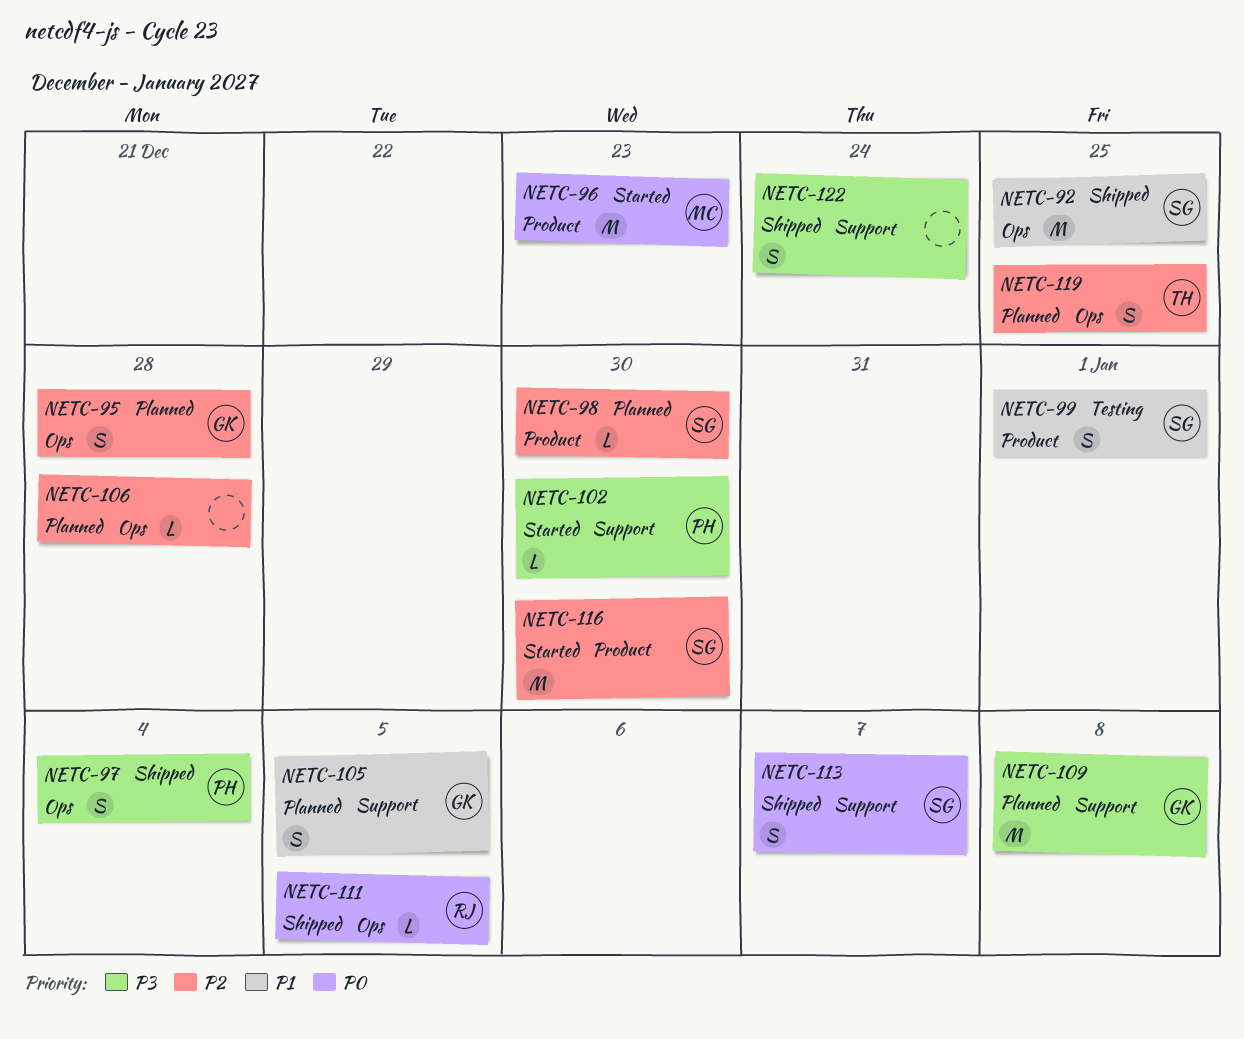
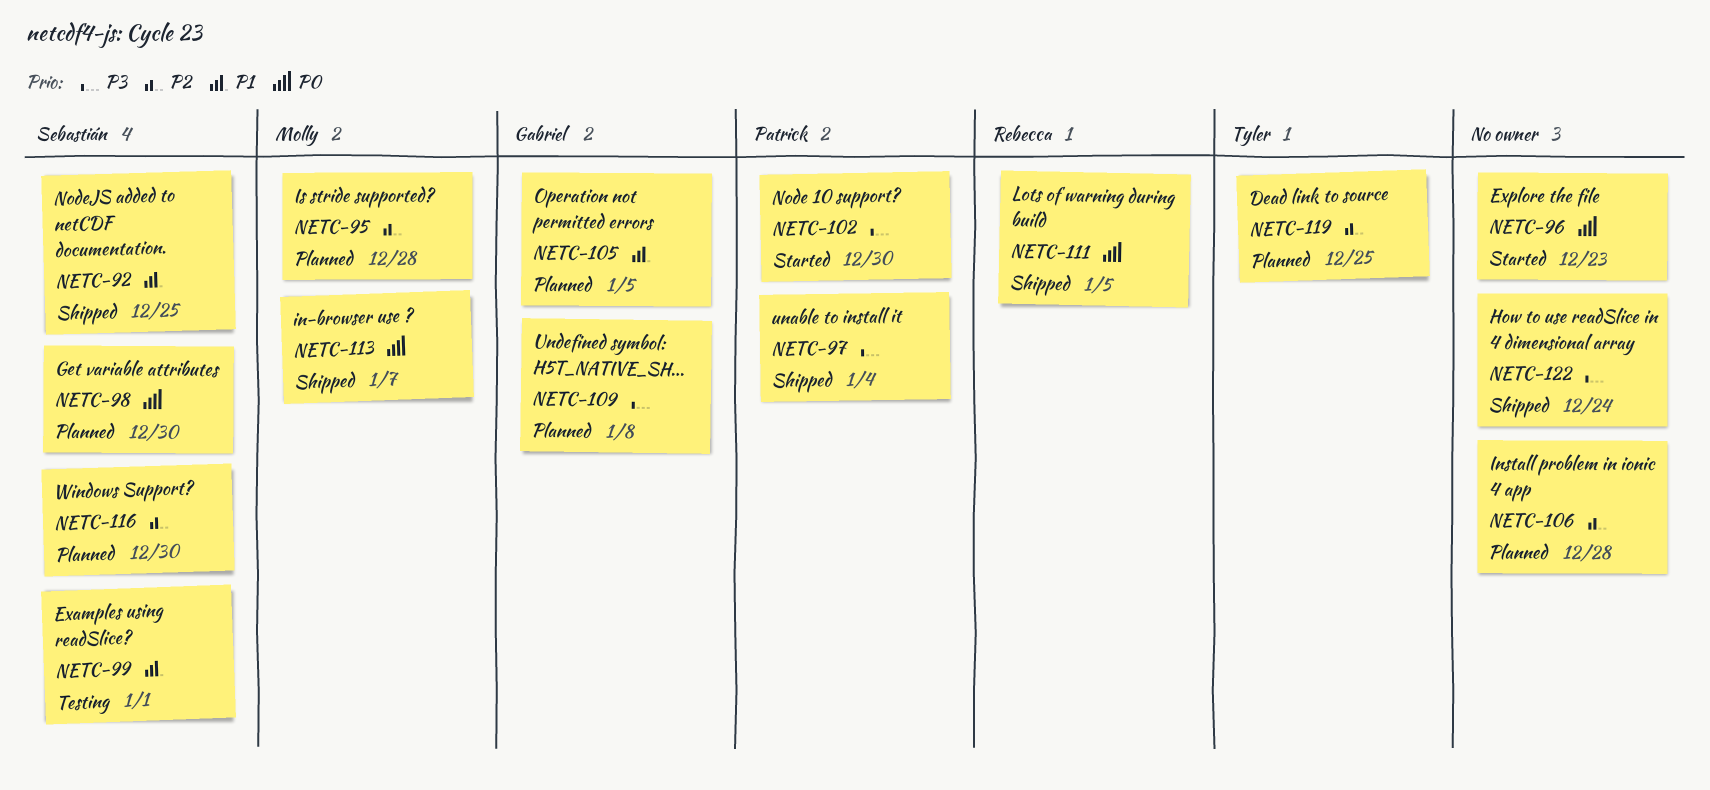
NETC-95, owner: Gabriel -> Molly
NETC-96, owner: Molly -> none
NETC-98, priority: P2 -> P0
NETC-113, owner: Sebastián -> Molly
NETC-116, status: Started -> Planned

